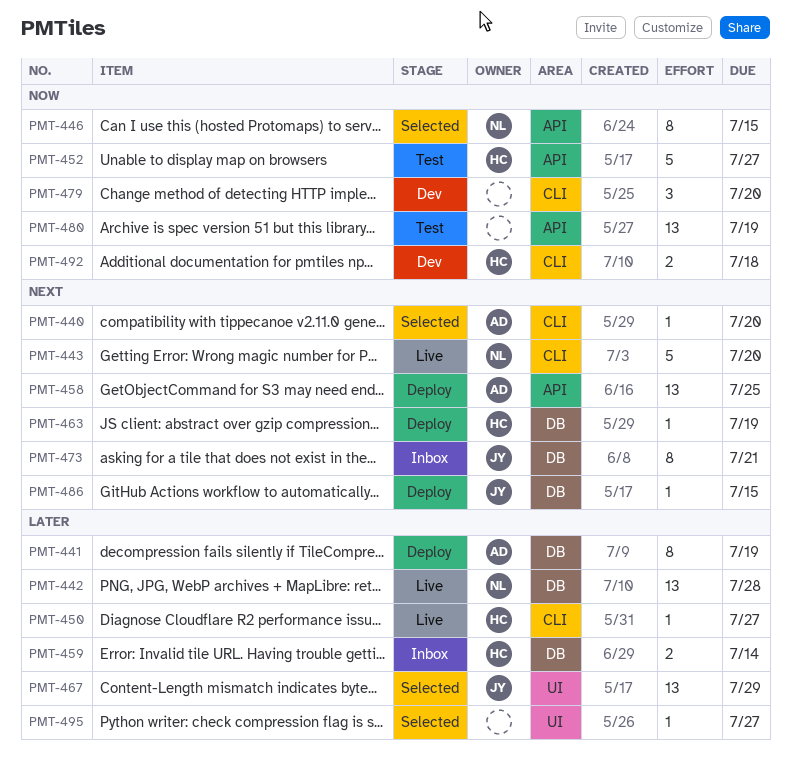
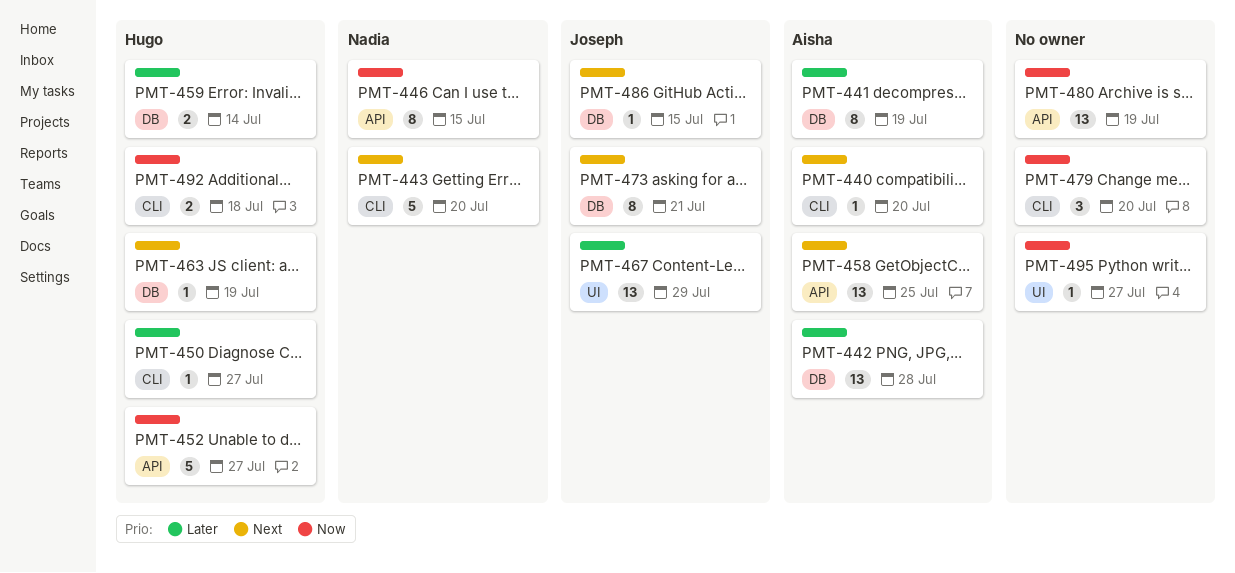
PMT-442, owner: Nadia -> Aisha
PMT-495, priority: Later -> Now

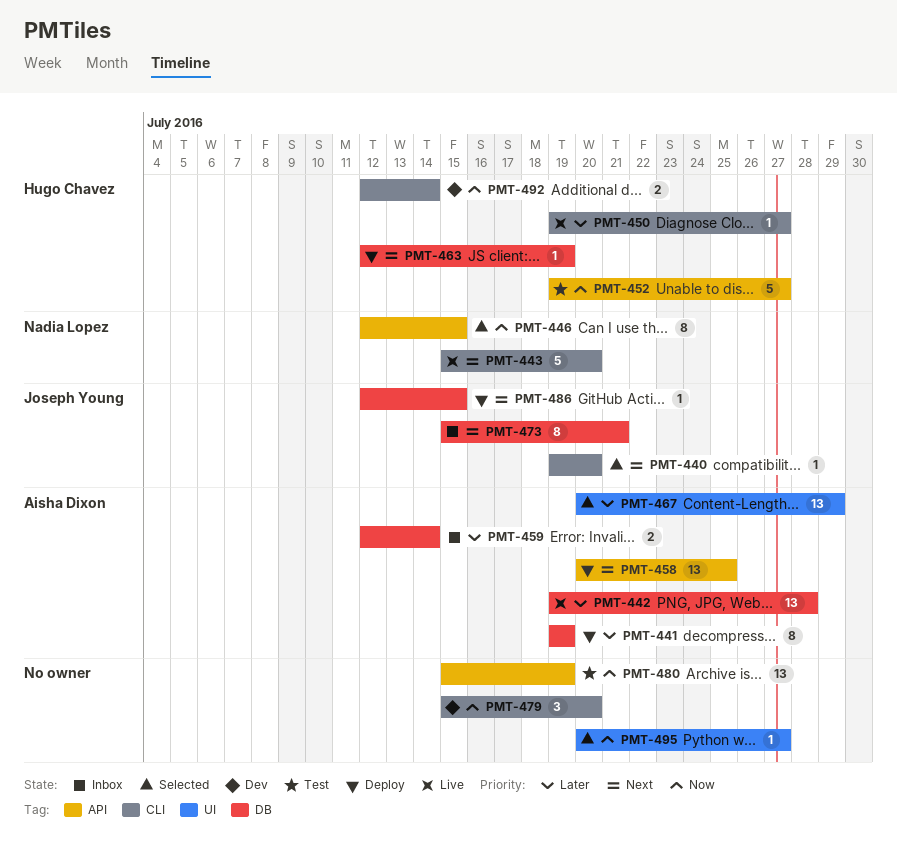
PMT-440, owner: Aisha Dixon -> Joseph Young
PMT-459, owner: Hugo Chavez -> Aisha Dixon
PMT-467, owner: Joseph Young -> Aisha Dixon
PMT-492, due: Jul 18 -> Jul 14

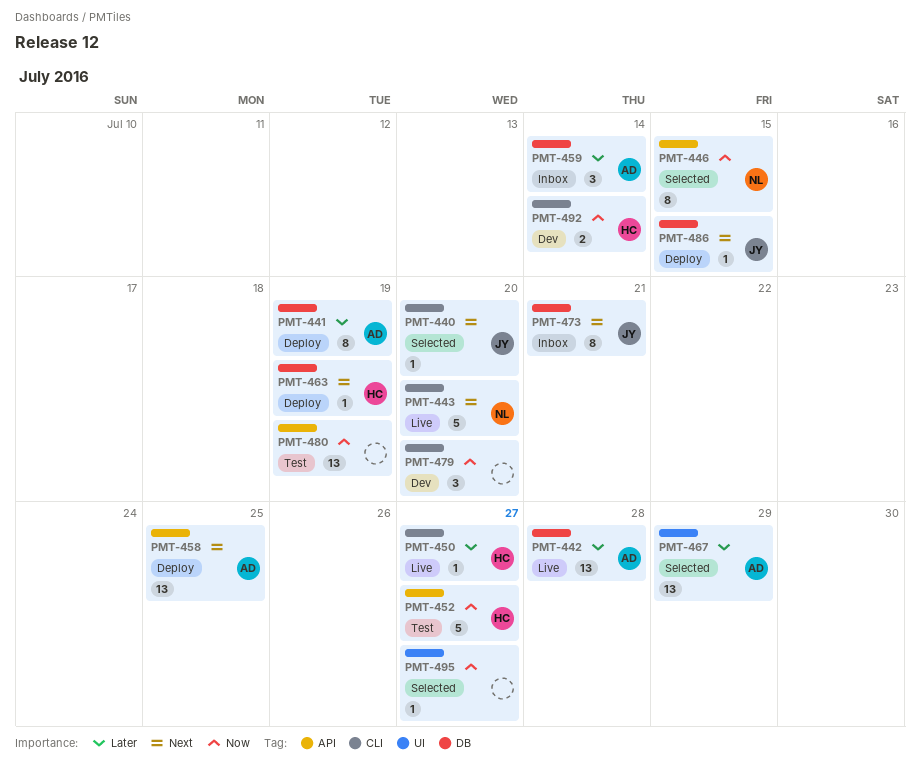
PMT-459, estimate: 2 -> 3

